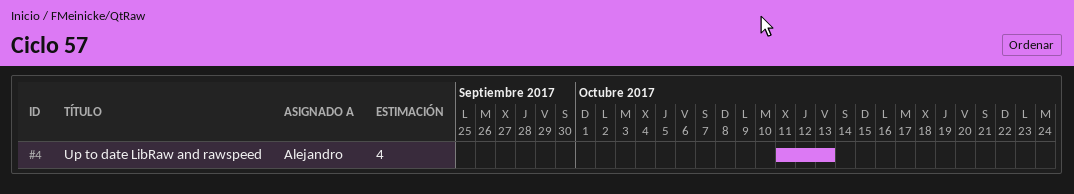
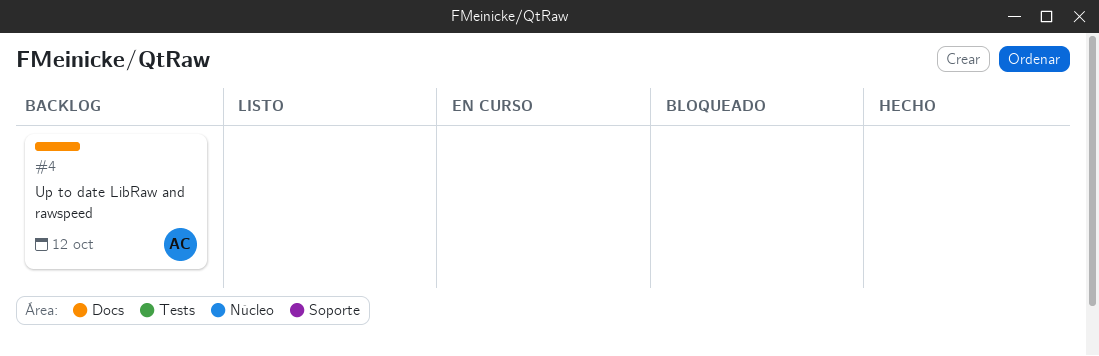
#4, due: Oct 13 -> Oct 12

